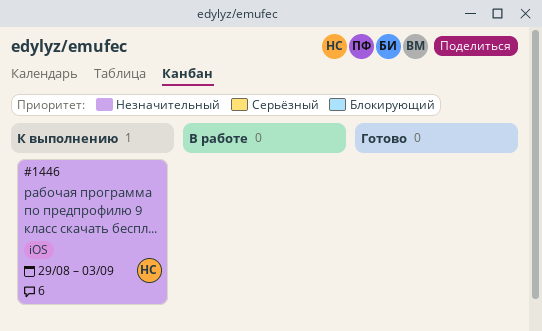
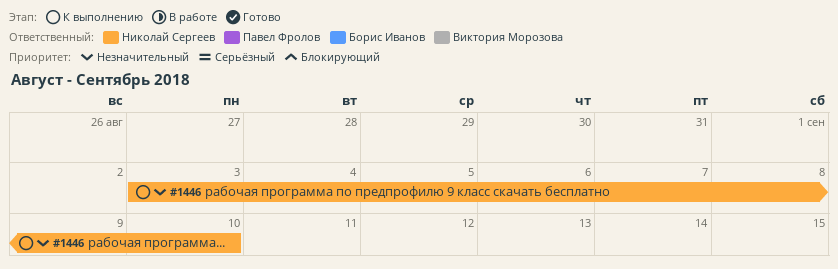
#1446, start: Aug 29 -> Sep 3
#1446, due: Sep 3 -> Sep 10

